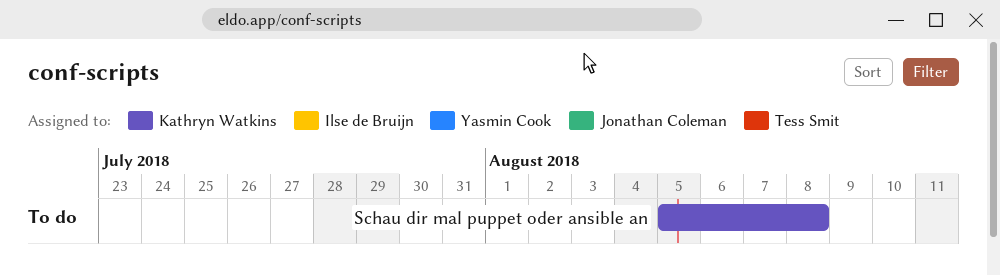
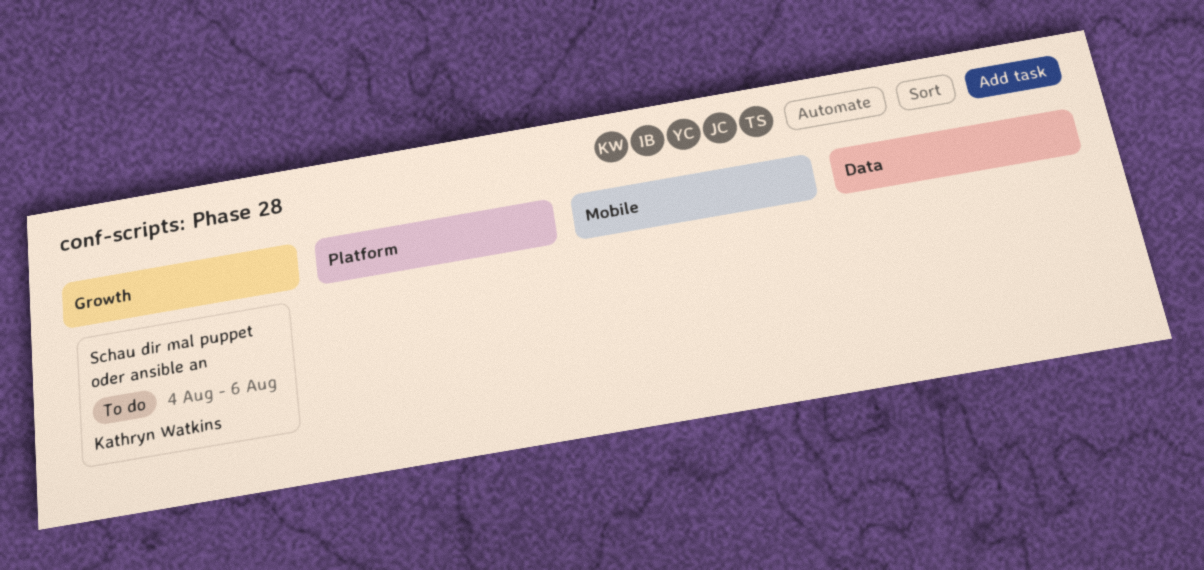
Schau dir mal puppet oder ansible an, start: Aug 5 -> Aug 4
Schau dir mal puppet oder ansible an, due: Aug 8 -> Aug 6

